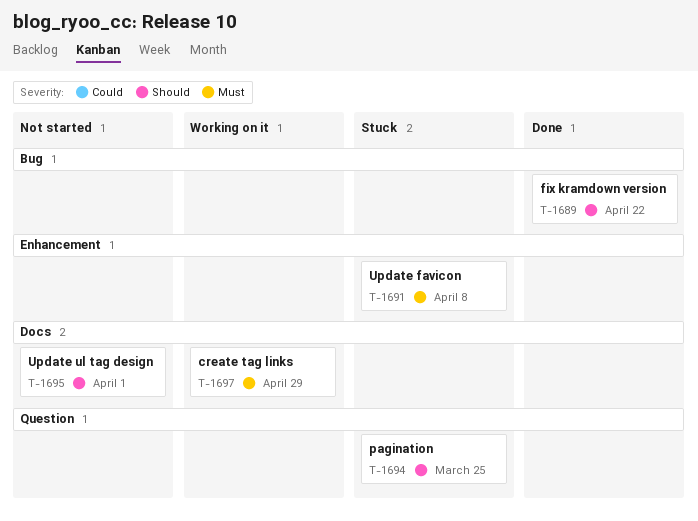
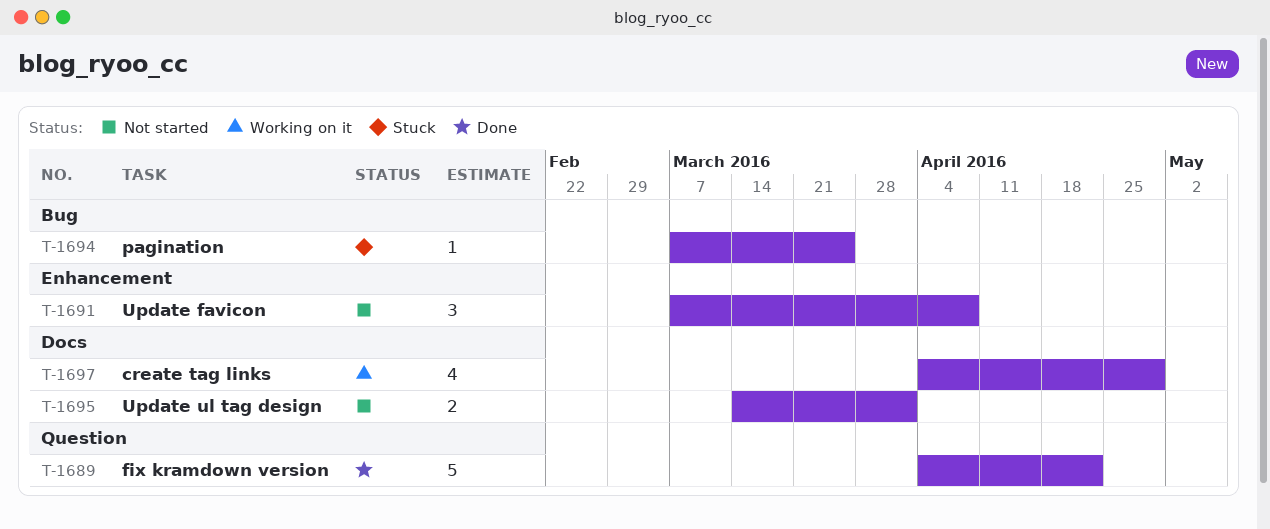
T-1689, label: Bug -> Question
T-1691, status: Stuck -> Not started
T-1694, label: Question -> Bug

